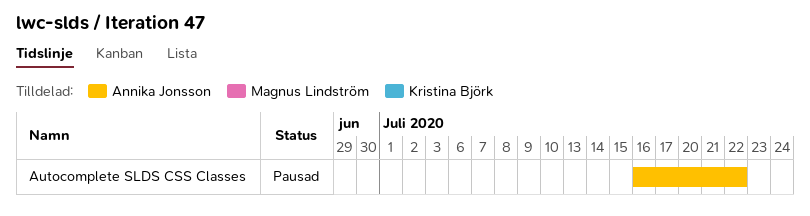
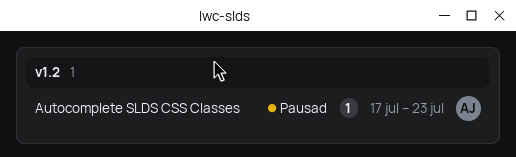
Autocomplete SLDS CSS Classes, start: Jul 16 -> Jul 17
Autocomplete SLDS CSS Classes, due: Jul 22 -> Jul 23

